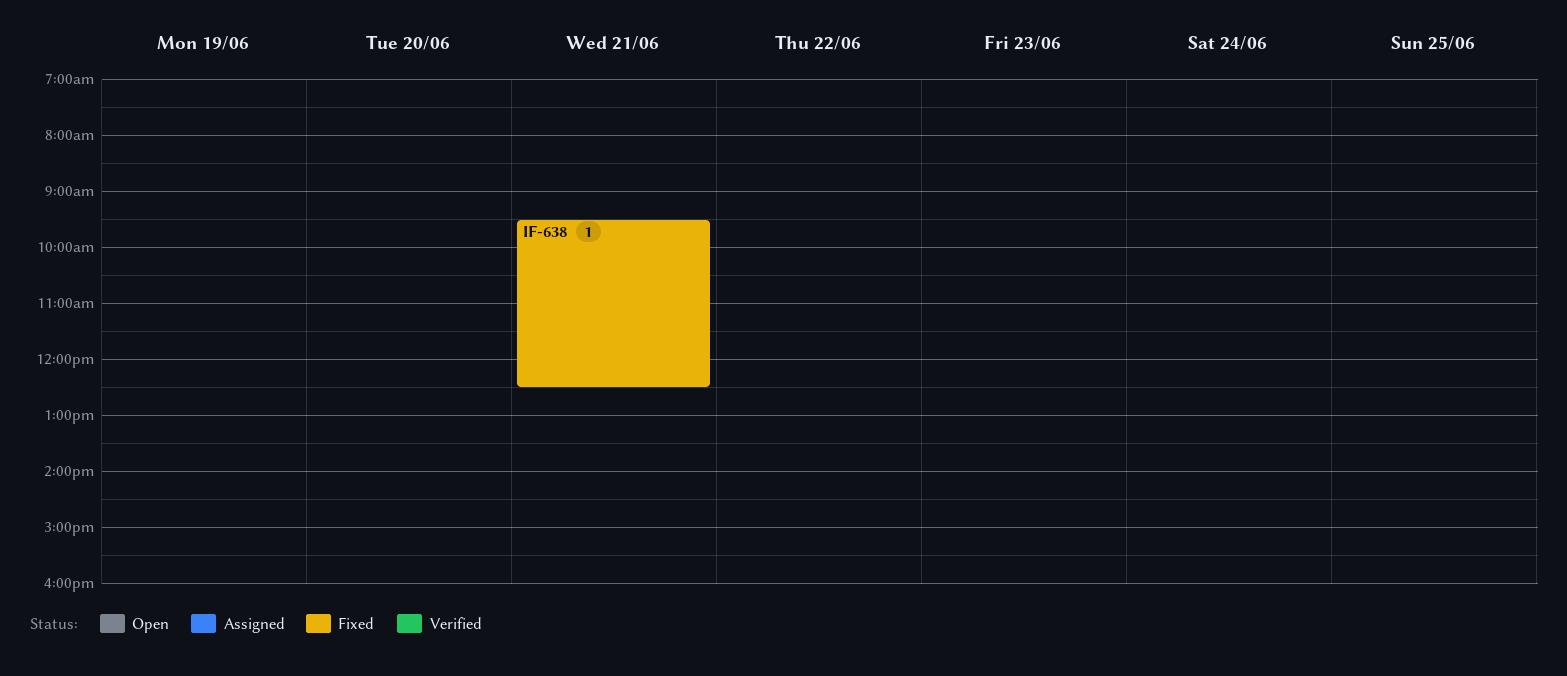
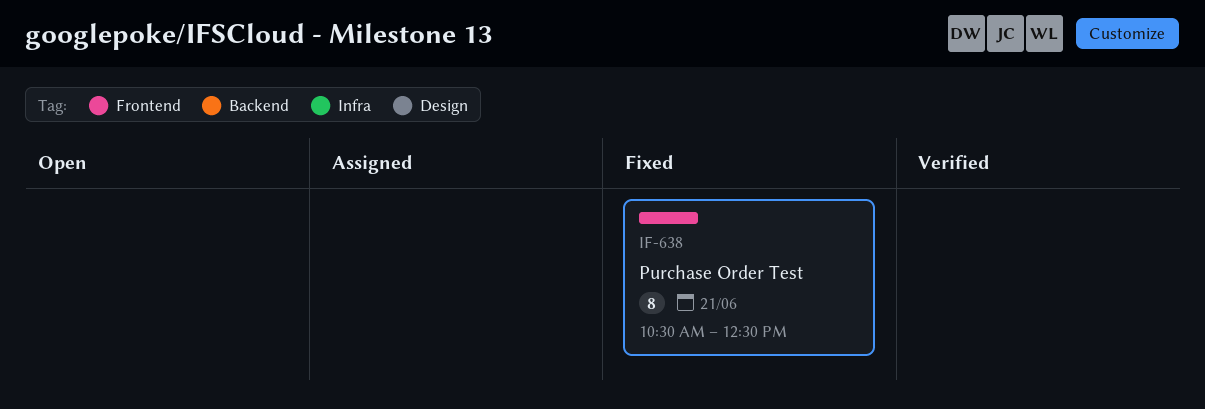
IF-638, estimate: 1 -> 8
IF-638, begins: 09:30 -> 10:30

